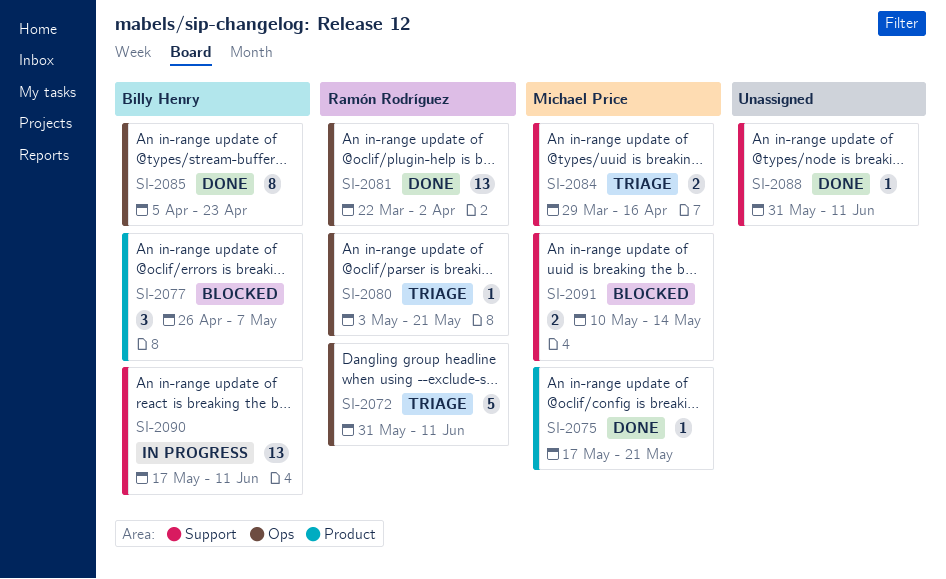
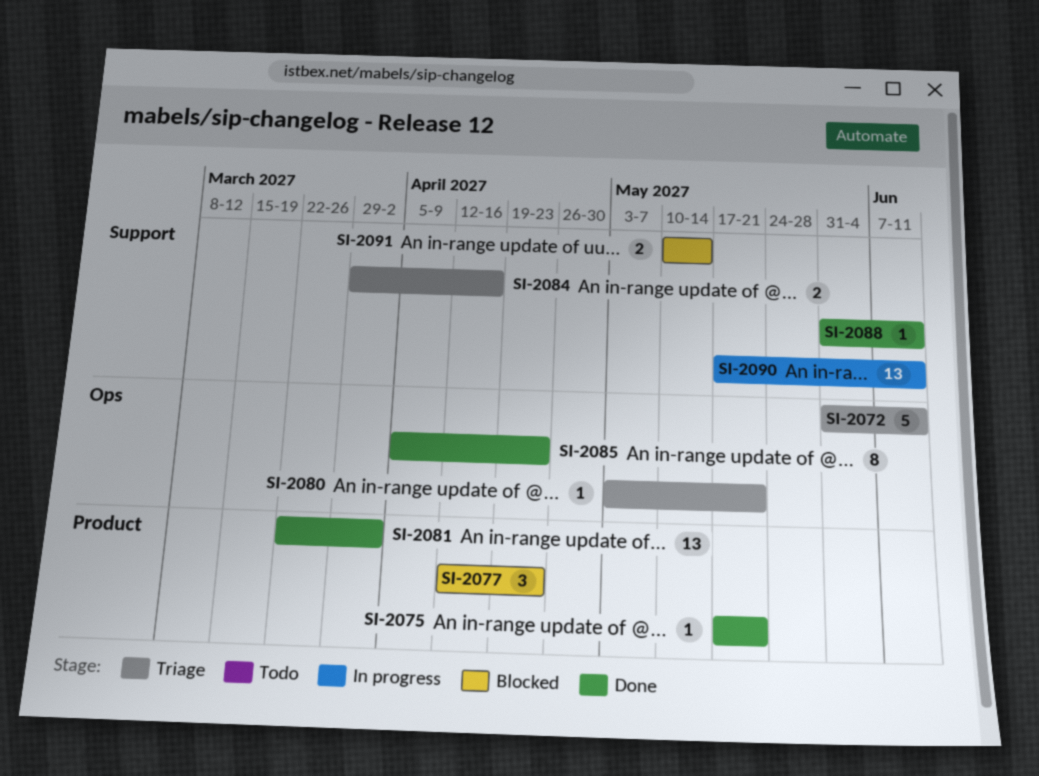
SI-2077, start: Apr 26 -> Apr 12
SI-2077, due: May 7 -> Apr 23
SI-2081, label: Ops -> Product

